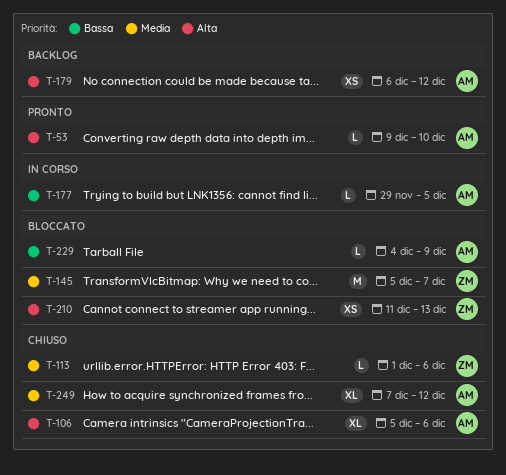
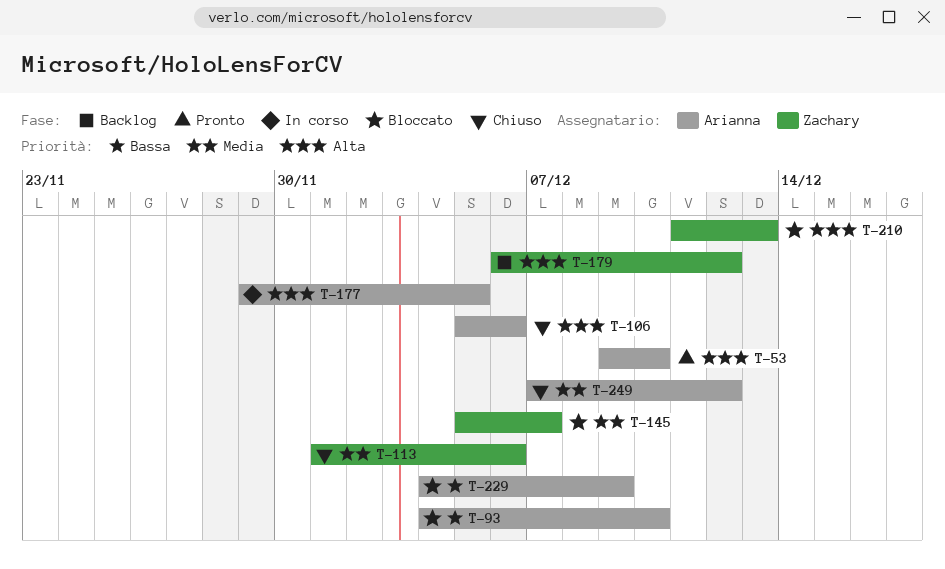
T-93: none -> present
T-177, priority: Bassa -> Alta
T-179, owner: Arianna -> Zachary

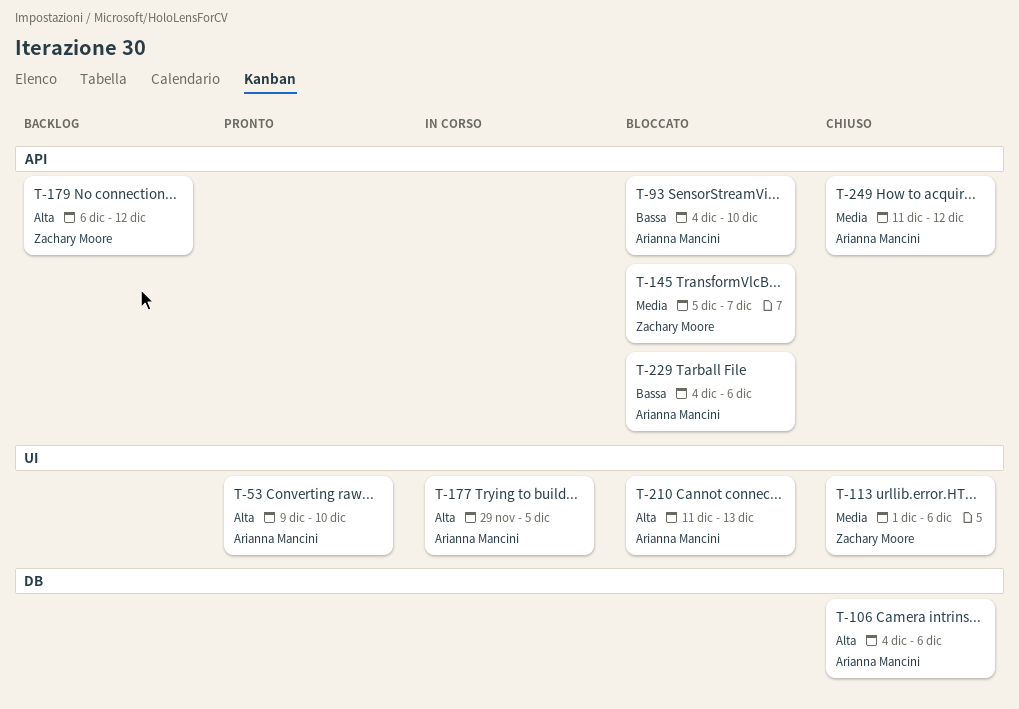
T-106, start: Dec 5 -> Dec 4
T-210, owner: Zachary Moore -> Arianna Mancini
T-229, due: Dec 9 -> Dec 6
T-249, start: Dec 7 -> Dec 11

